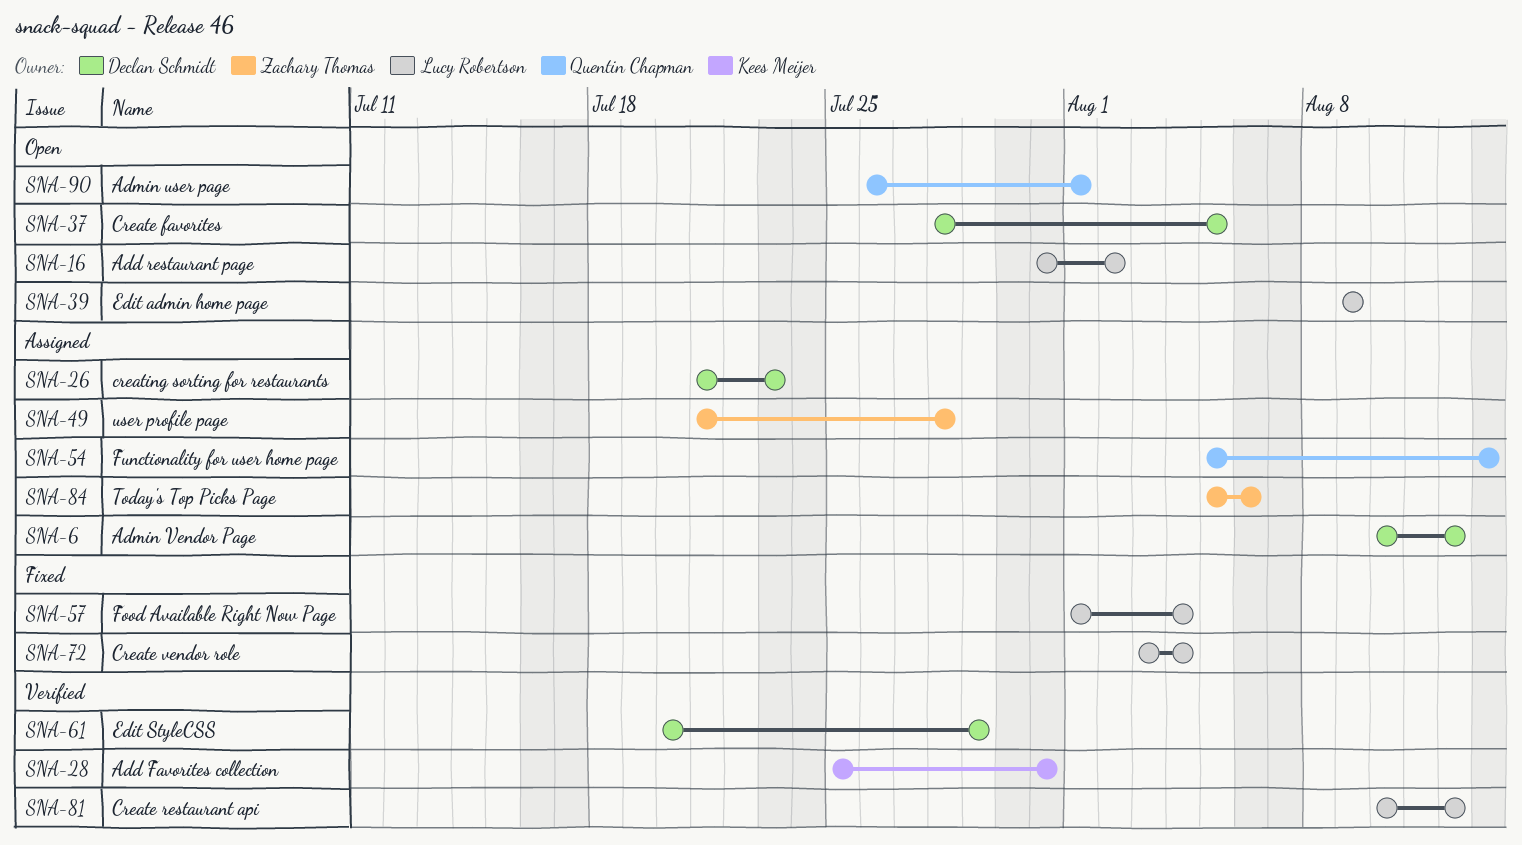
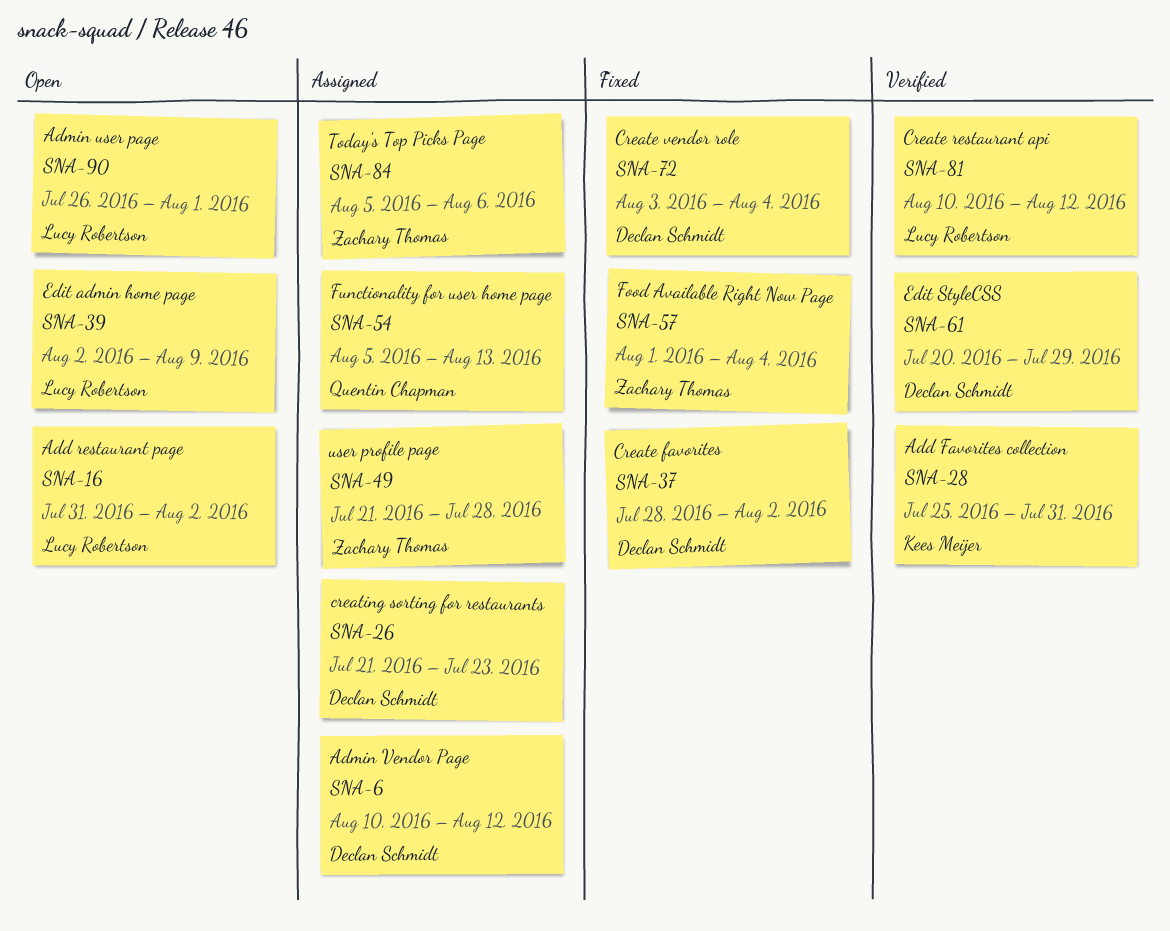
SNA-37, status: Open -> Fixed
SNA-37, due: Aug 5 -> Aug 2
SNA-39, start: Aug 9 -> Aug 2
SNA-57, owner: Lucy Robertson -> Zachary Thomas
SNA-72, owner: Lucy Robertson -> Declan Schmidt
SNA-90, owner: Quentin Chapman -> Lucy Robertson

